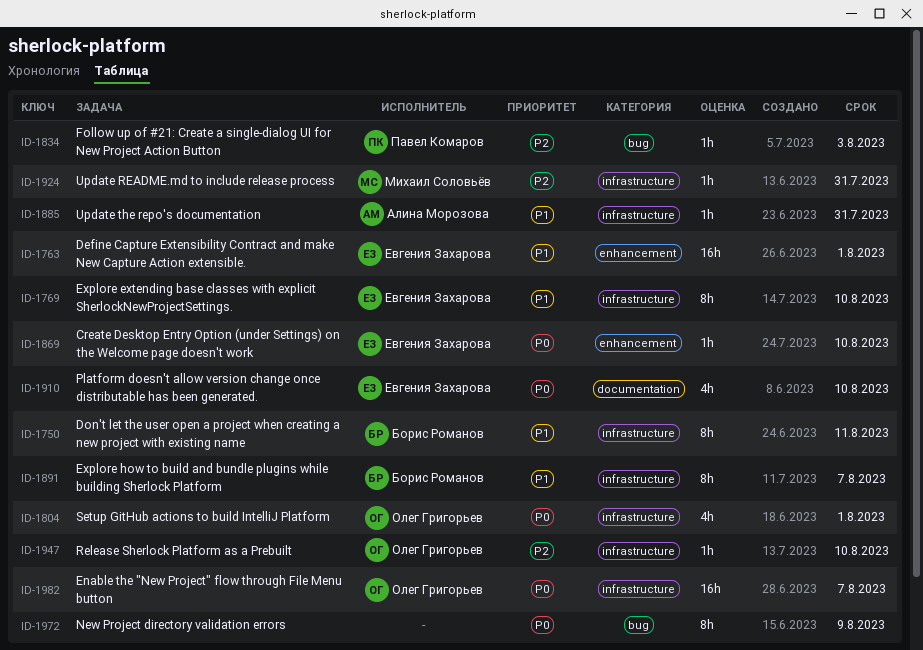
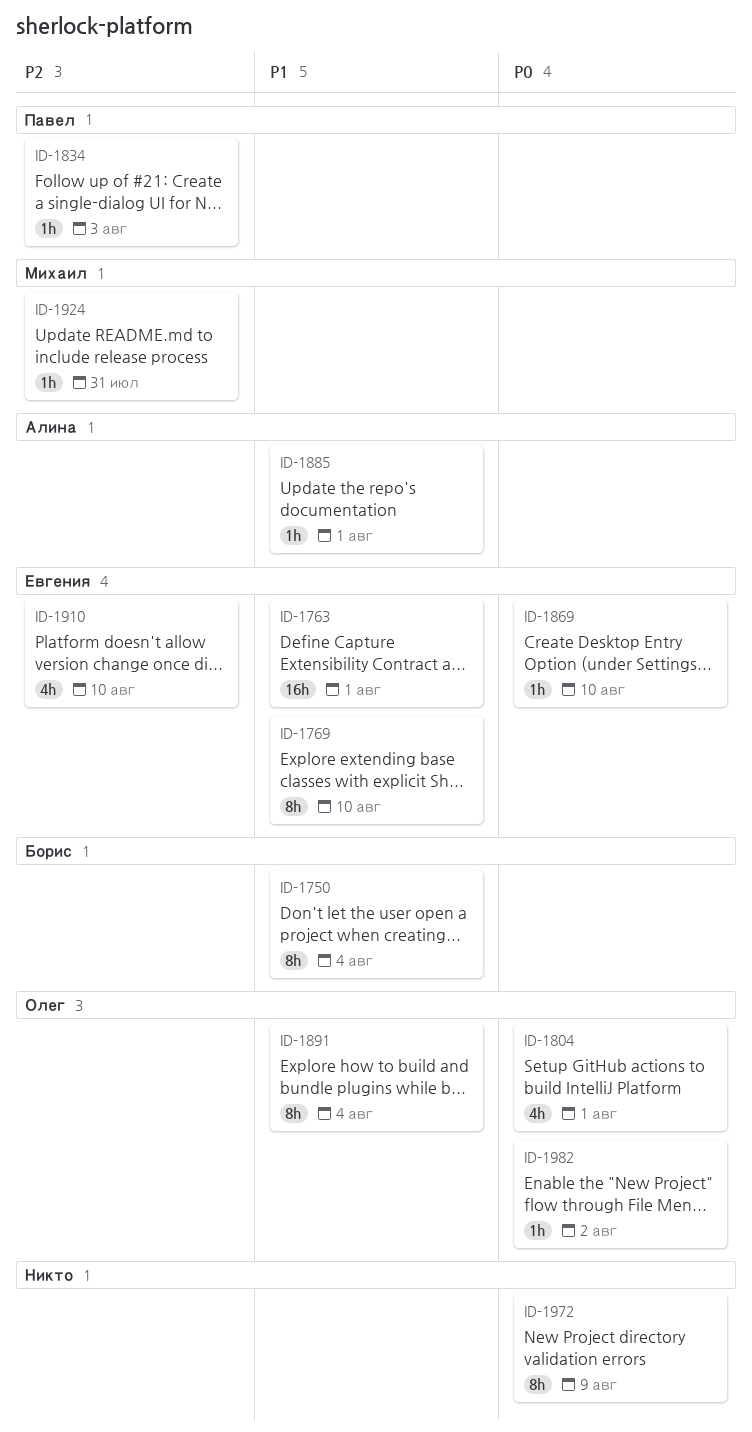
ID-1750, due: Aug 11 -> Aug 4
ID-1885, due: Jul 31 -> Aug 1
ID-1891, owner: Борис Романов -> Олег Григорьев
ID-1891, due: Aug 7 -> Aug 4
ID-1910, priority: P0 -> P2
ID-1947: present -> none
ID-1982, estimate: 16h -> 1h
ID-1982, due: Aug 7 -> Aug 2

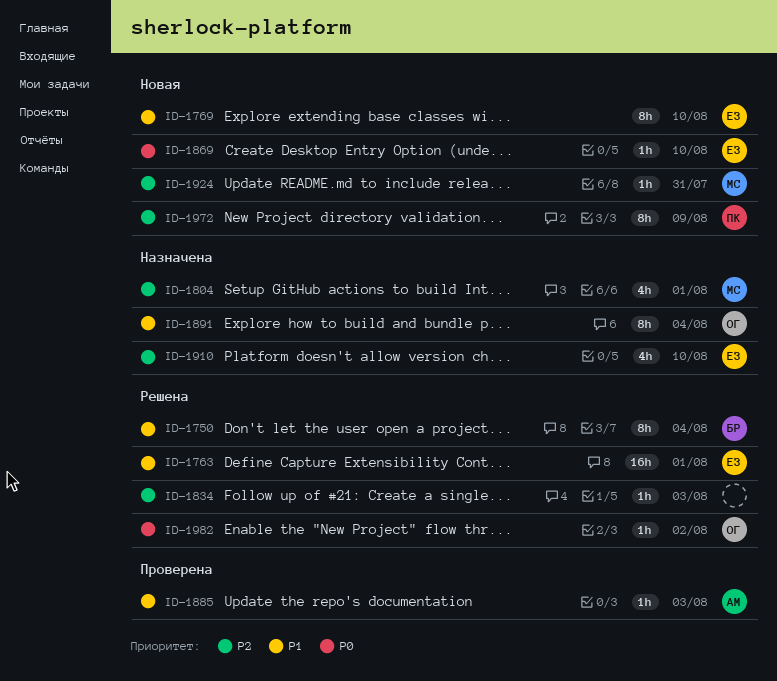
ID-1804, owner: Олег -> Михаил
ID-1804, priority: P0 -> P2
ID-1834, owner: Павел -> none
ID-1885, due: Aug 1 -> Aug 3
ID-1972, owner: none -> Павел
ID-1972, priority: P0 -> P2

